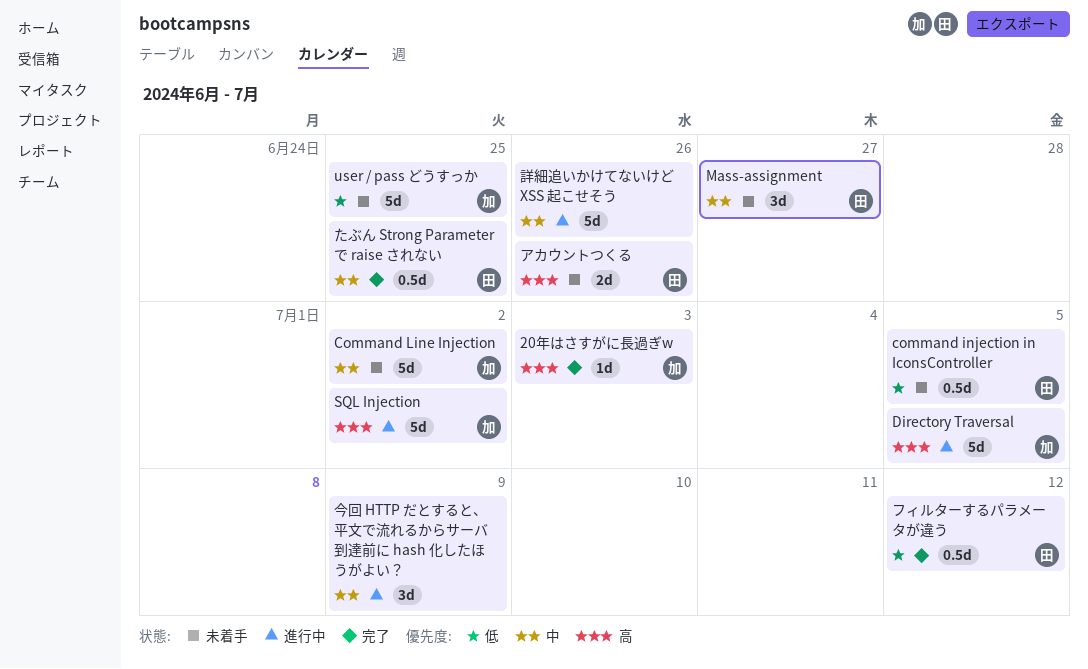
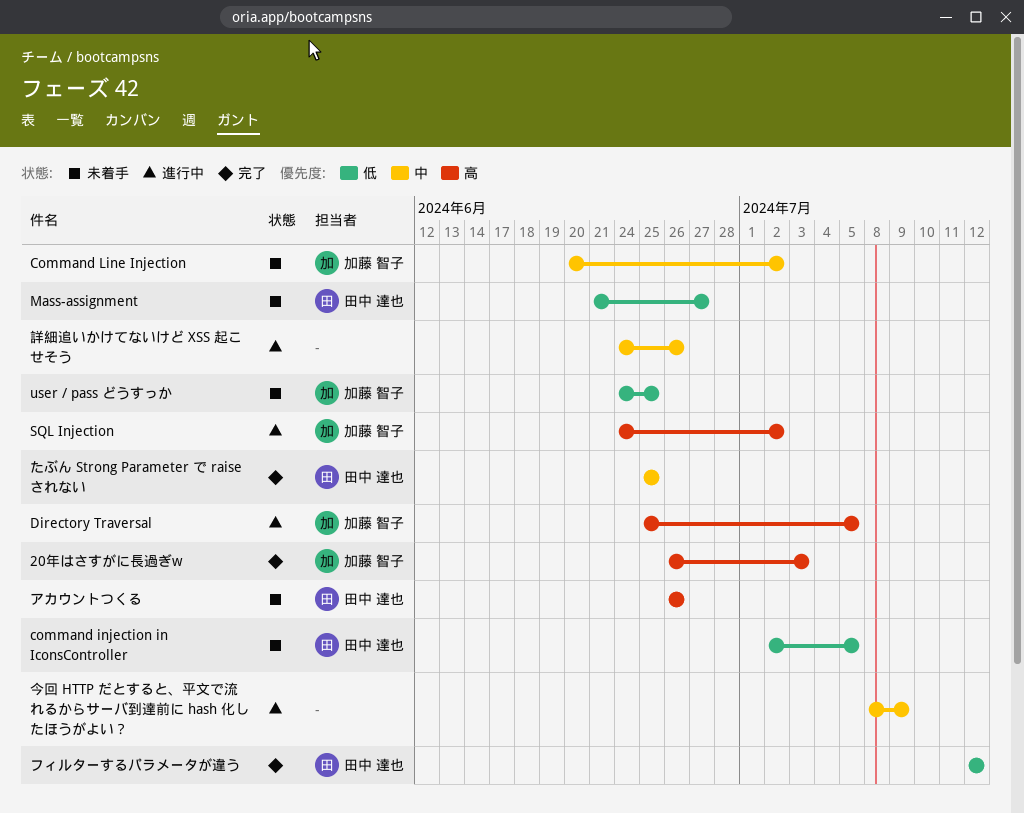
Mass-assignment, priority: 中 -> 低

